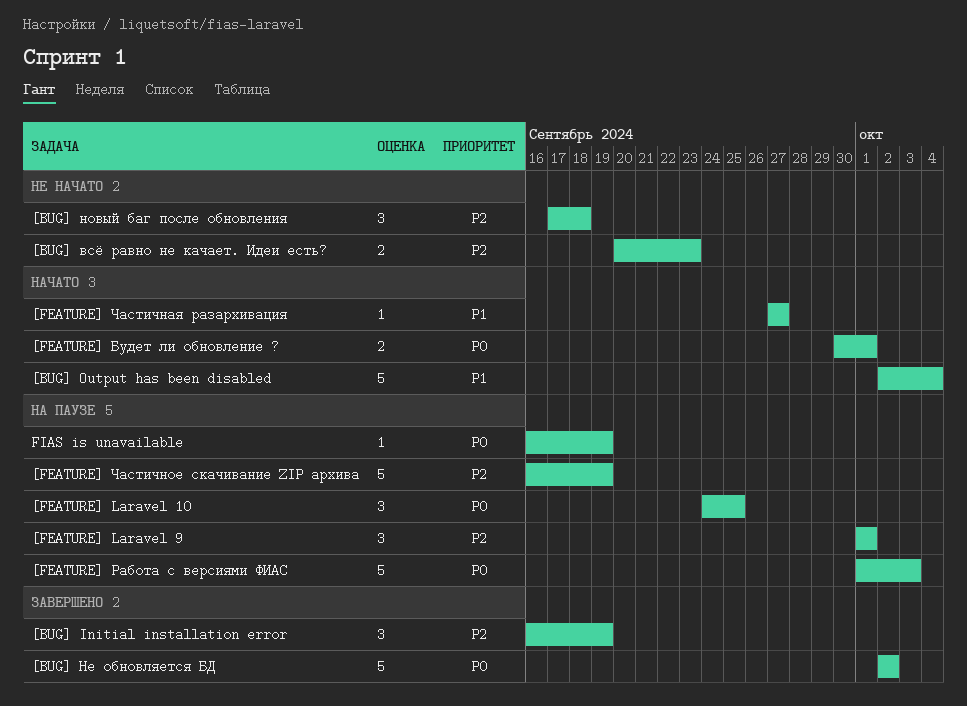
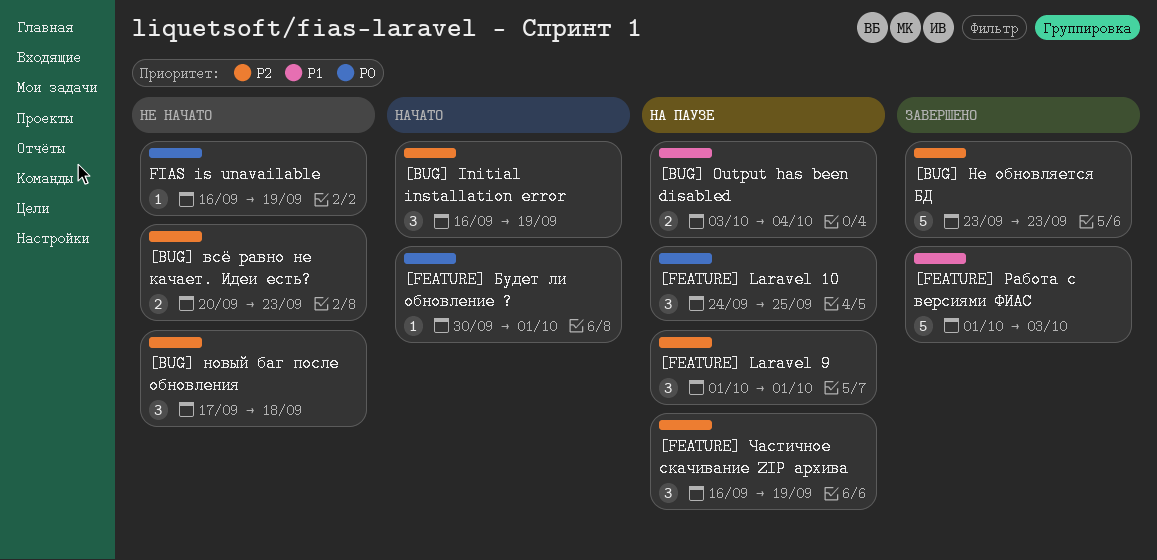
[BUG] Initial installation error, status: Завершено -> Начато
[BUG] Output has been disabled, status: Начато -> На паузе
[BUG] Output has been disabled, estimate: 5 -> 2
[BUG] Output has been disabled, start: Oct 2 -> Oct 3
[BUG] Не обновляется БД, priority: P0 -> P2
[BUG] Не обновляется БД, start: Oct 2 -> Sep 23
[BUG] Не обновляется БД, due: Oct 2 -> Sep 23
[FEATURE] Будет ли обновление ?, estimate: 2 -> 1
[FEATURE] Работа с версиями ФИАС, status: На паузе -> Завершено
[FEATURE] Работа с версиями ФИАС, priority: P0 -> P1
[FEATURE] Частичная разархивация: present -> none
[FEATURE] Частичное скачивание ZIP архива, estimate: 5 -> 3
FIAS is unavailable, status: На паузе -> Не начато

